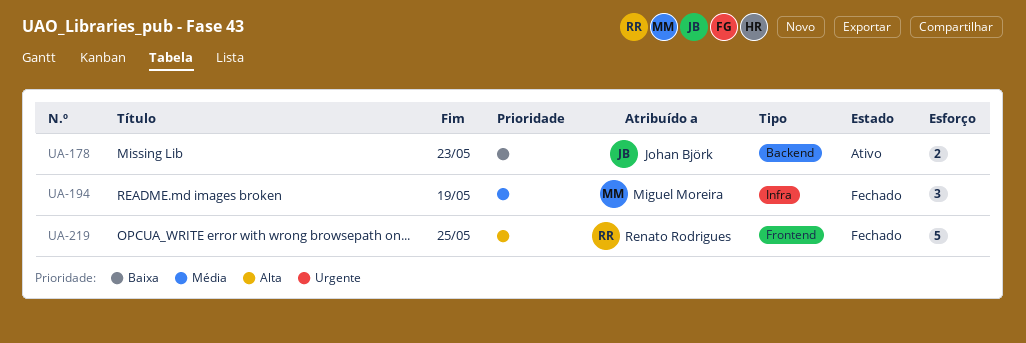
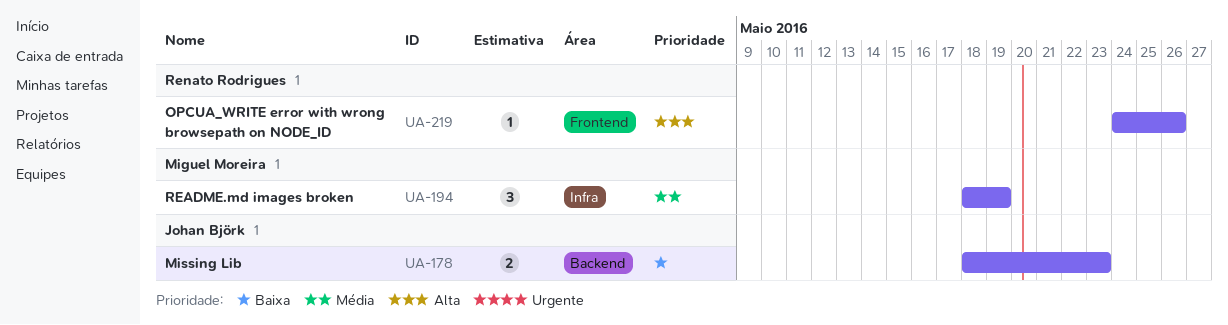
UA-219, estimate: 5 -> 1
UA-219, due: May 25 -> May 26

